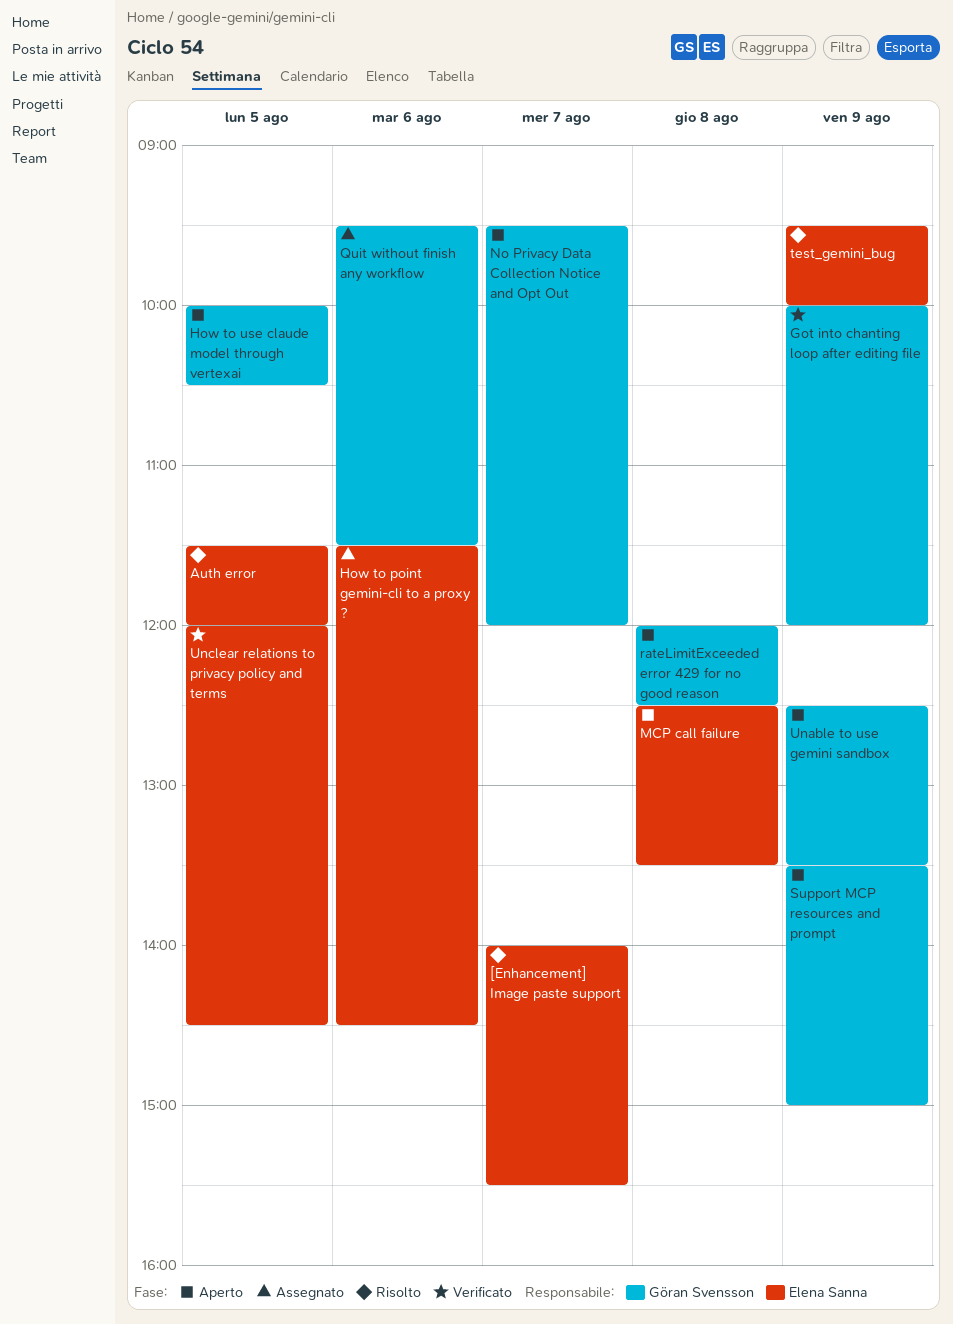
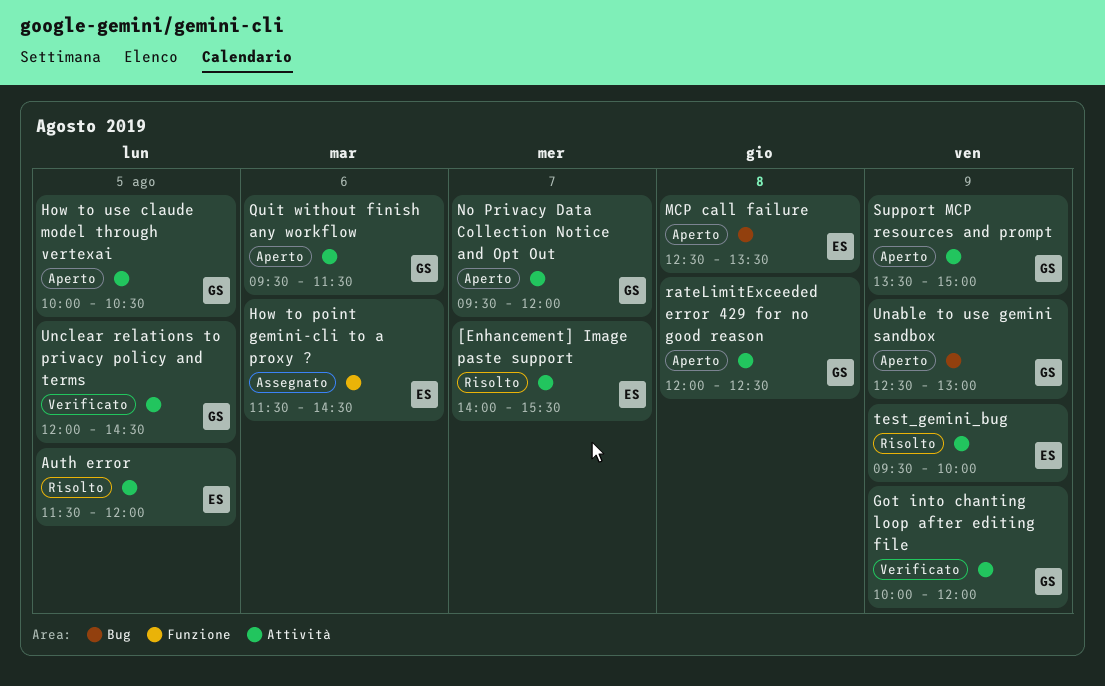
Quit without finish any workflow, status: Assegnato -> Aperto
Unable to use gemini sandbox, ends: 13:30 -> 13:00
Unclear relations to privacy policy and terms, owner: Elena Sanna -> Göran Svensson

